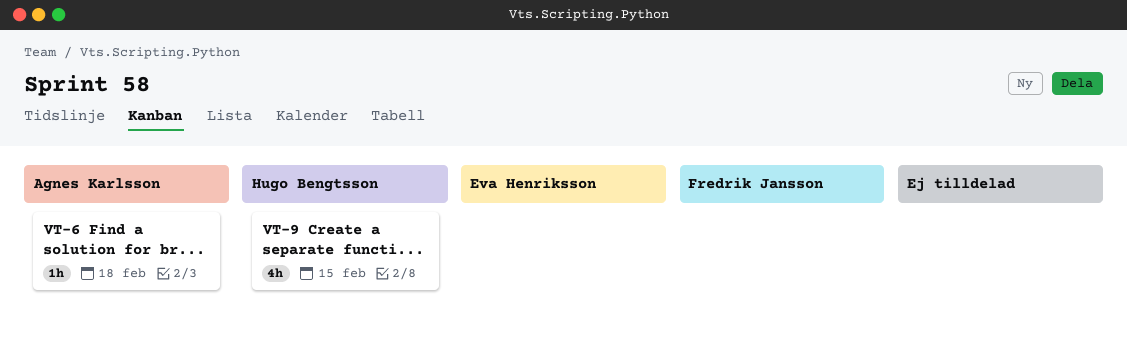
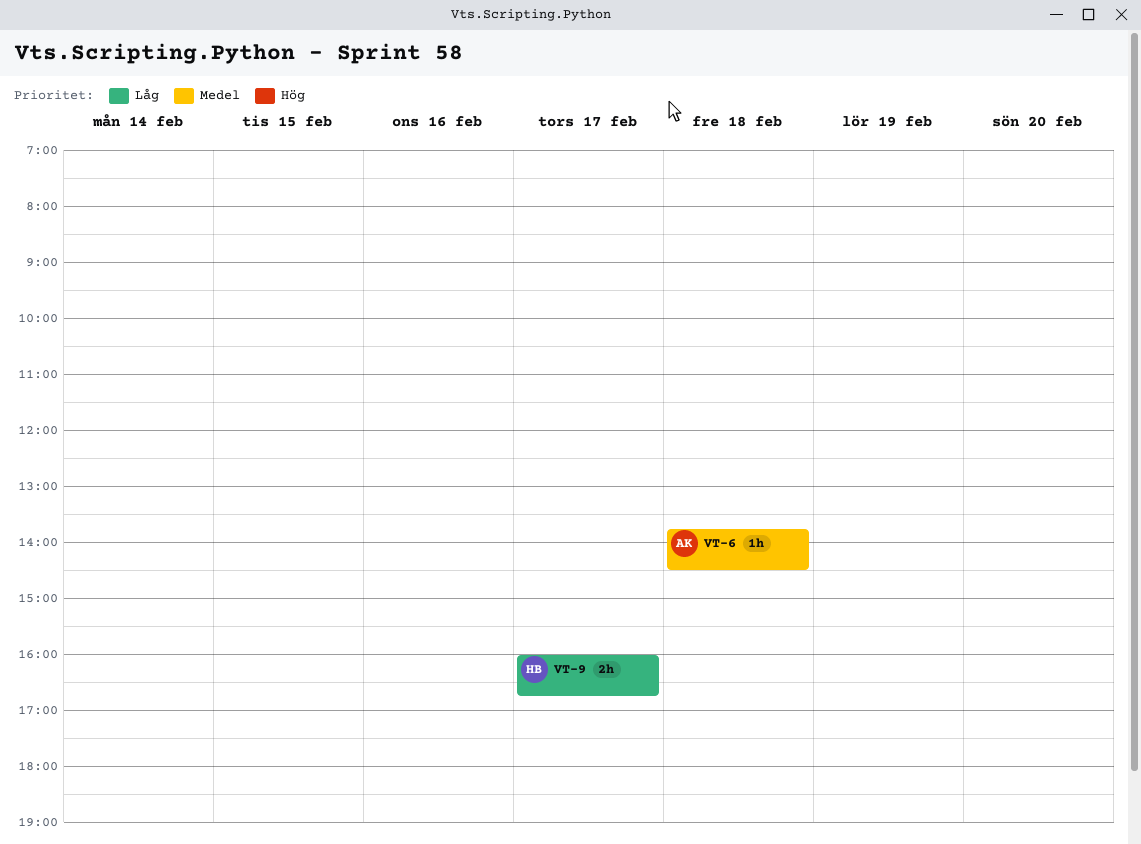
VT-9, estimate: 4h -> 2h
VT-9, day: Feb 15 -> Feb 17

